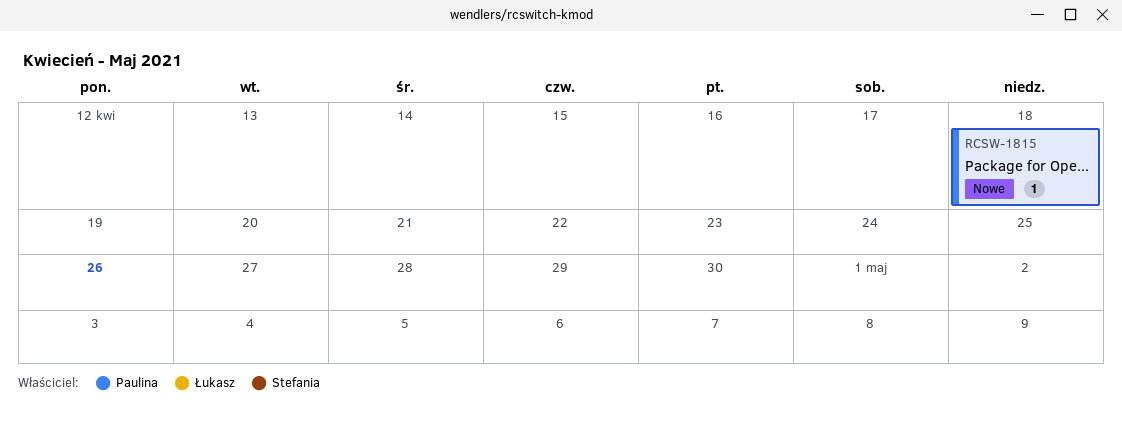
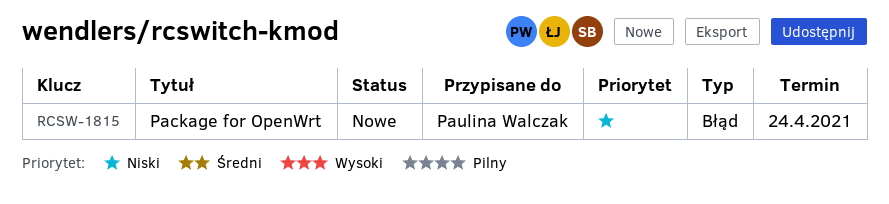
RCSW-1815, due: Apr 18 -> Apr 24

